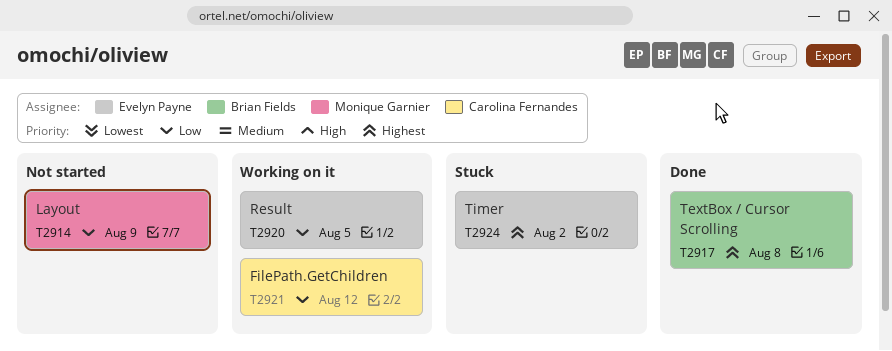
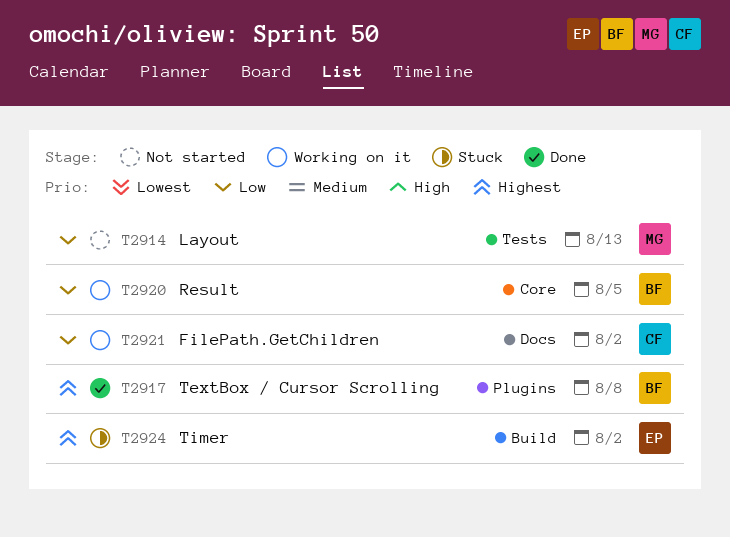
T2914, due: Aug 9 -> Aug 13
T2920, owner: Evelyn Payne -> Brian Fields
T2921, due: Aug 12 -> Aug 2

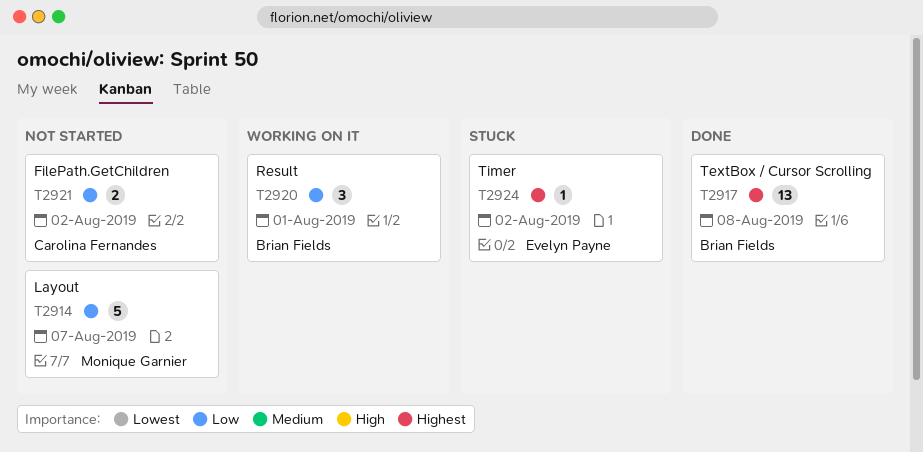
T2914, due: Aug 13 -> Aug 7
T2920, due: Aug 5 -> Aug 1
T2921, status: Working on it -> Not started

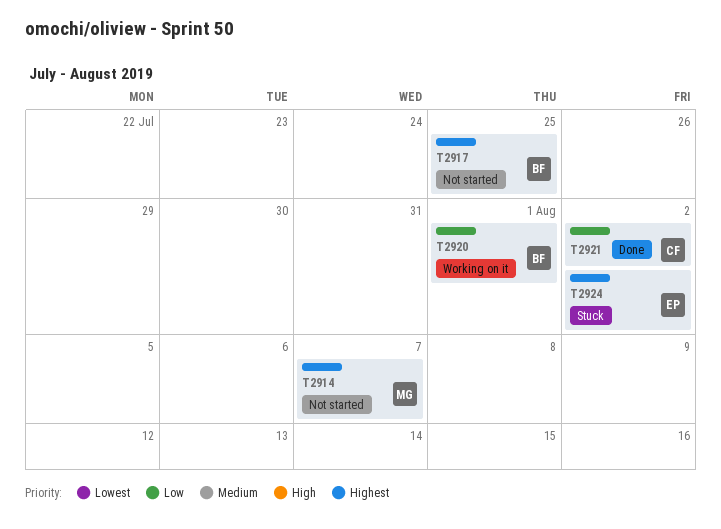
T2914, priority: Low -> Highest
T2917, status: Done -> Not started
T2917, due: Aug 8 -> Jul 25
T2921, status: Not started -> Done

